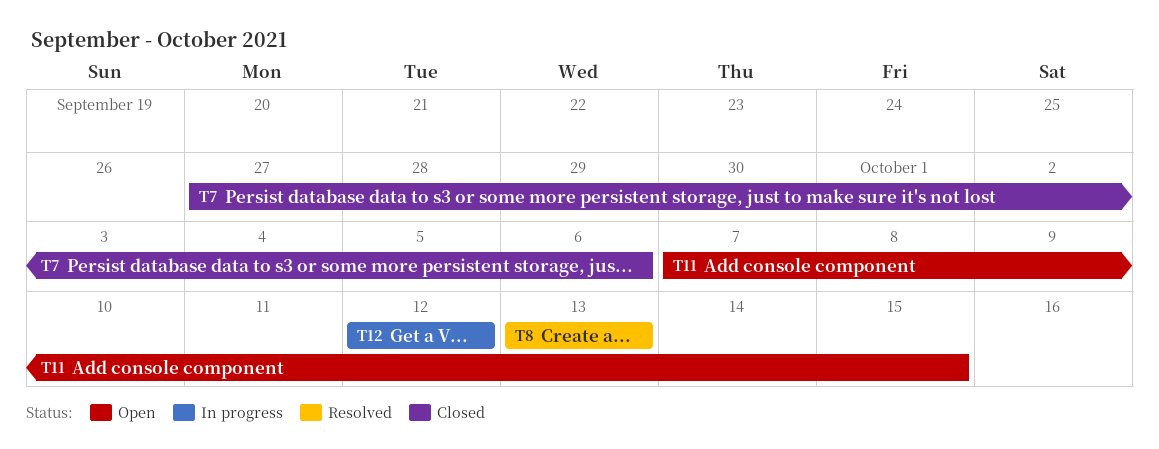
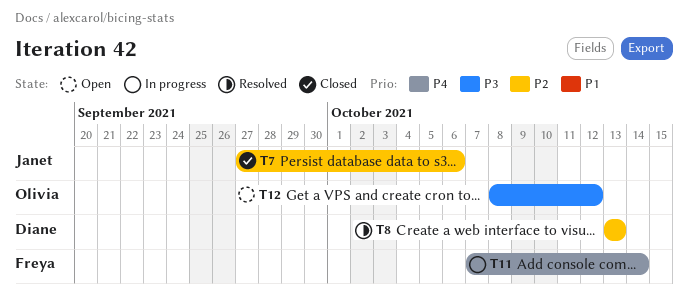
T11, status: Open -> In progress
T11, due: Oct 15 -> Oct 14
T12, status: In progress -> Open
T12, start: Oct 12 -> Oct 8

